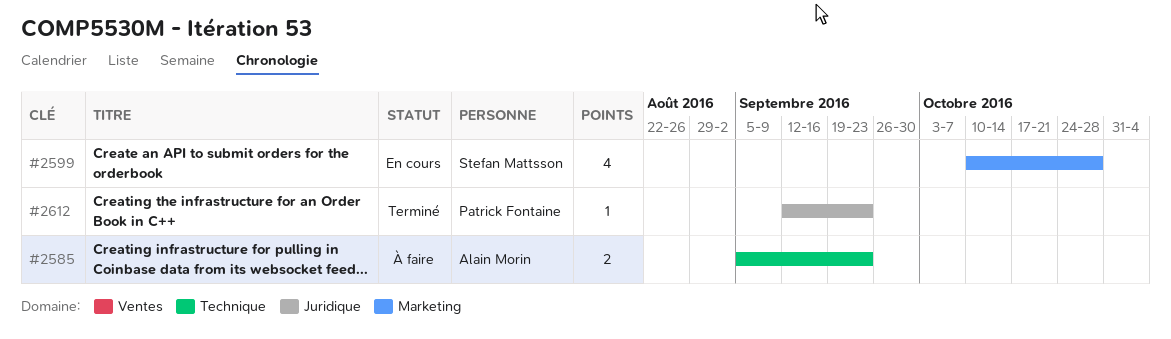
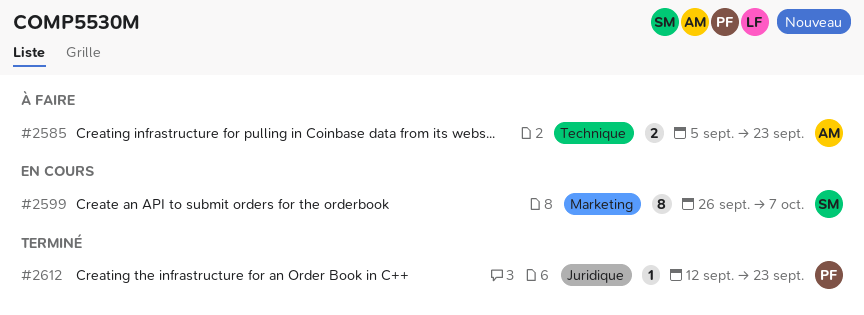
#2599, estimate: 4 -> 8
#2599, start: Oct 10 -> Sep 26
#2599, due: Oct 28 -> Oct 7

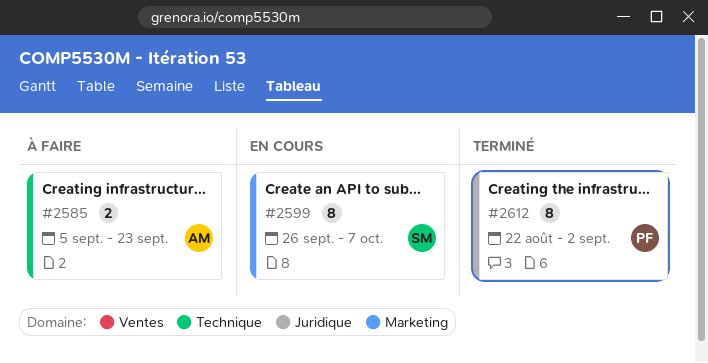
#2612, estimate: 1 -> 8
#2612, start: Sep 12 -> Aug 22
#2612, due: Sep 23 -> Sep 2

